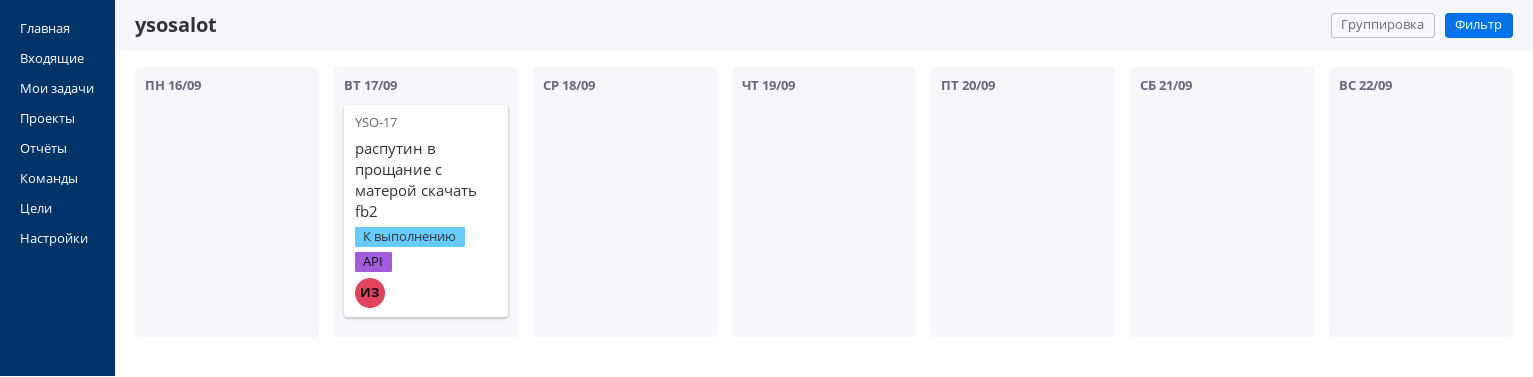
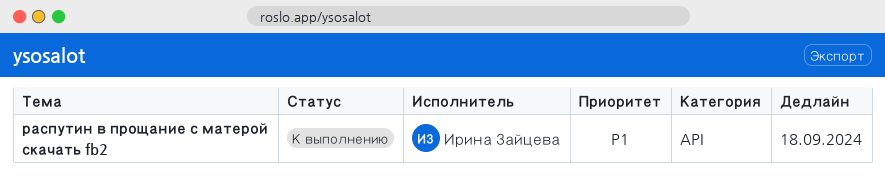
распутин в прощание с матерой скачать fb2, due: Sep 17 -> Sep 18

